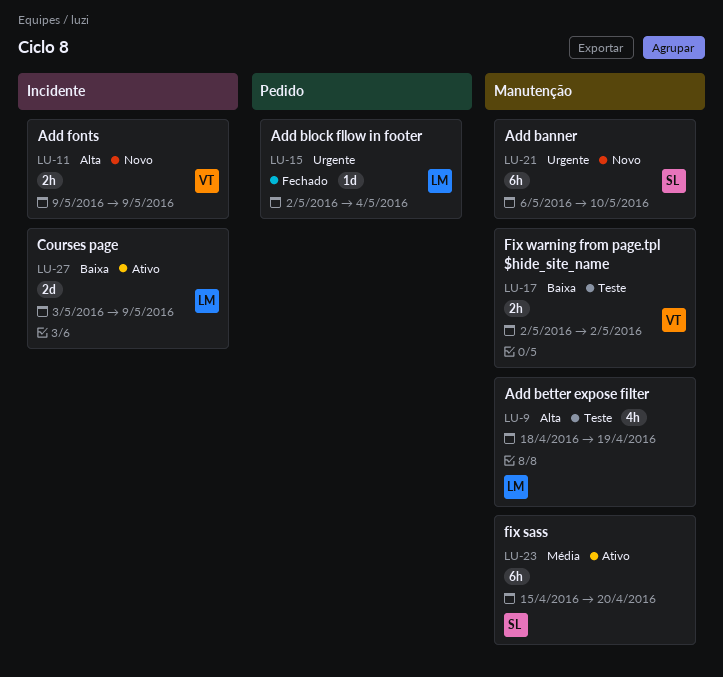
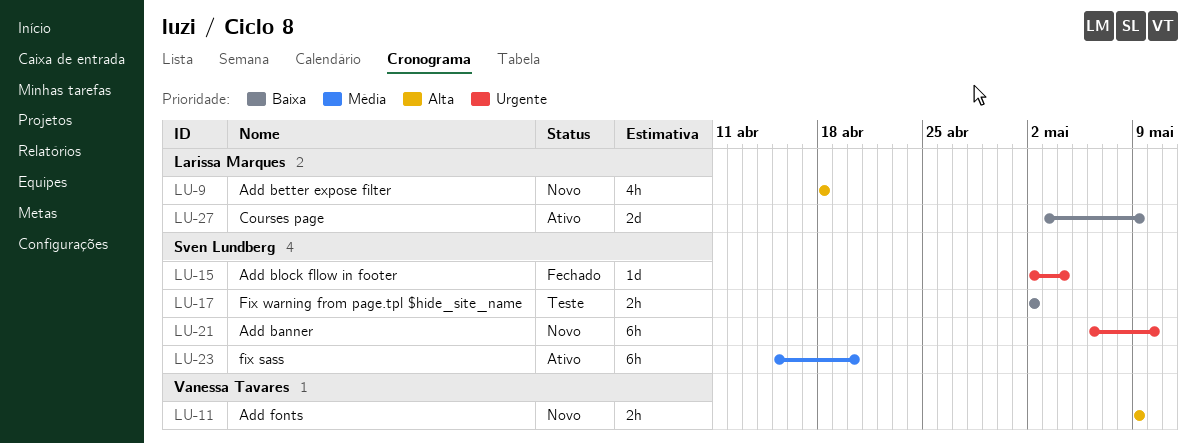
LU-9, status: Teste -> Novo
LU-9, due: Apr 19 -> Apr 18
LU-15, owner: Larissa Marques -> Sven Lundberg
LU-17, owner: Vanessa Tavares -> Sven Lundberg

